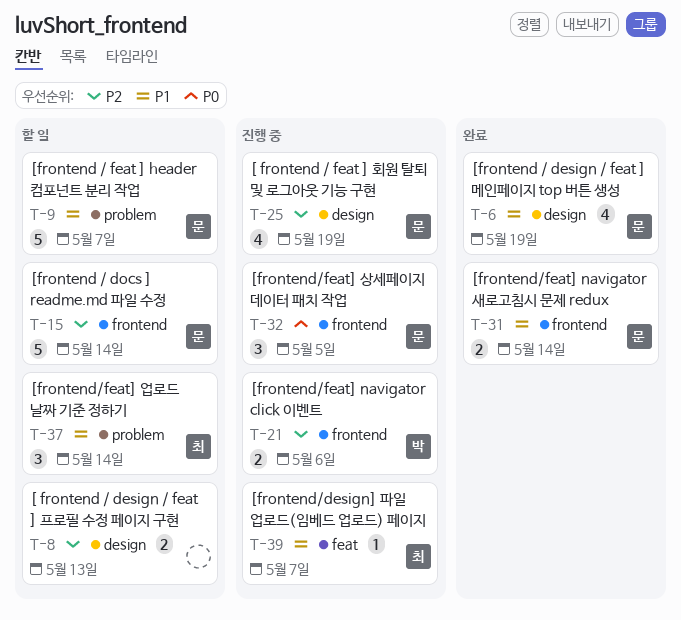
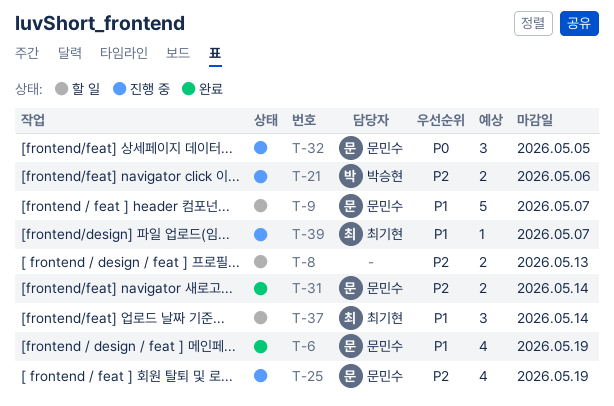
T-15: present -> none
T-31, priority: P1 -> P2

